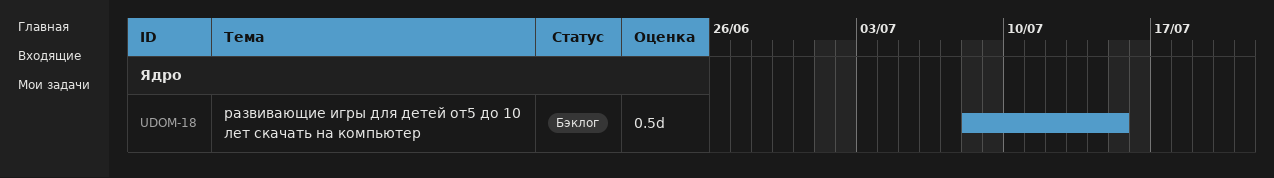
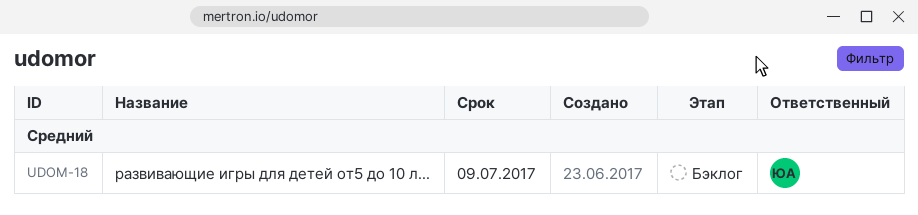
UDOM-18, due: Jul 15 -> Jul 9

